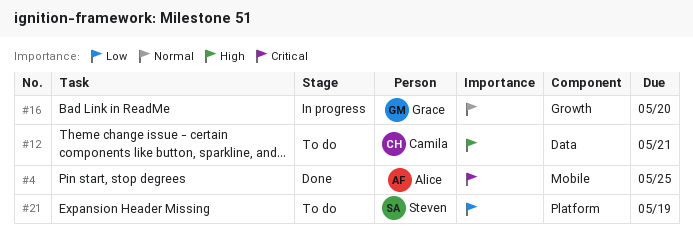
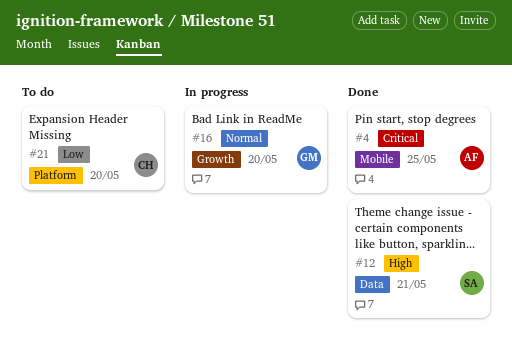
#12, status: To do -> Done
#12, owner: Camila -> Steven
#21, owner: Steven -> Camila
#21, due: May 19 -> May 20

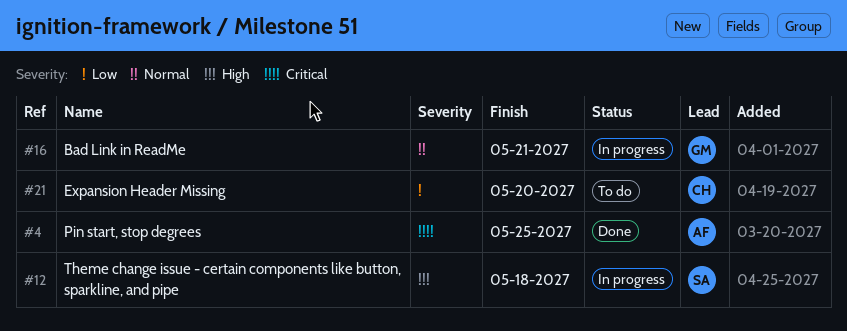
#12, status: Done -> In progress
#12, due: May 21 -> May 18
#16, due: May 20 -> May 21

